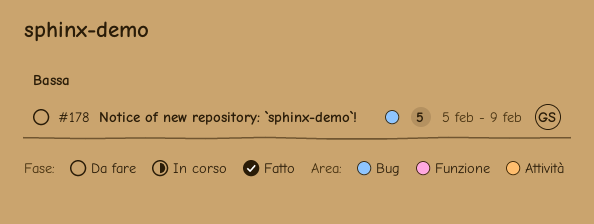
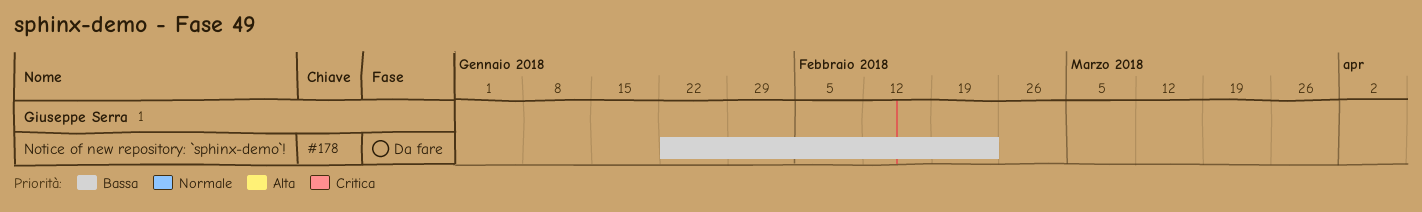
#178, start: Feb 5 -> Jan 22
#178, due: Feb 9 -> Feb 23

